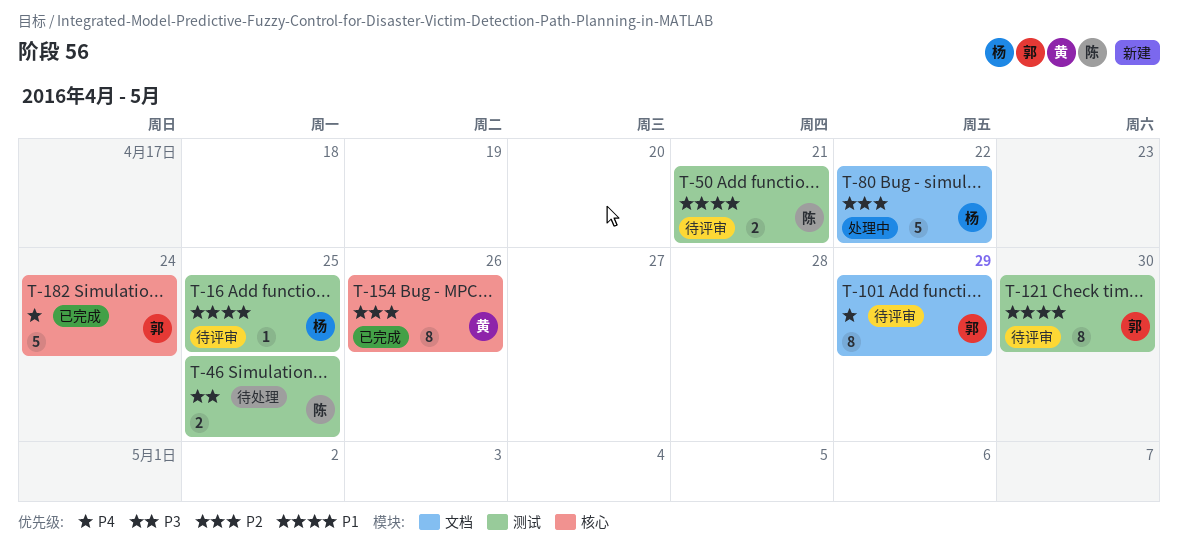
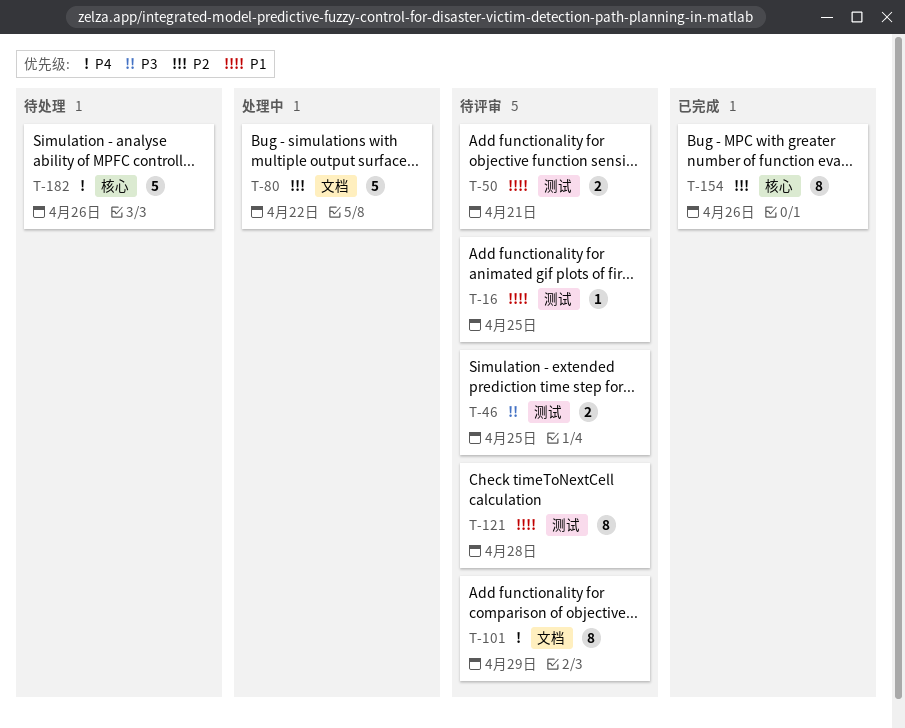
T-46, status: 待处理 -> 待评审
T-121, due: Apr 30 -> Apr 28
T-182, status: 已完成 -> 待处理
T-182, due: Apr 24 -> Apr 26

